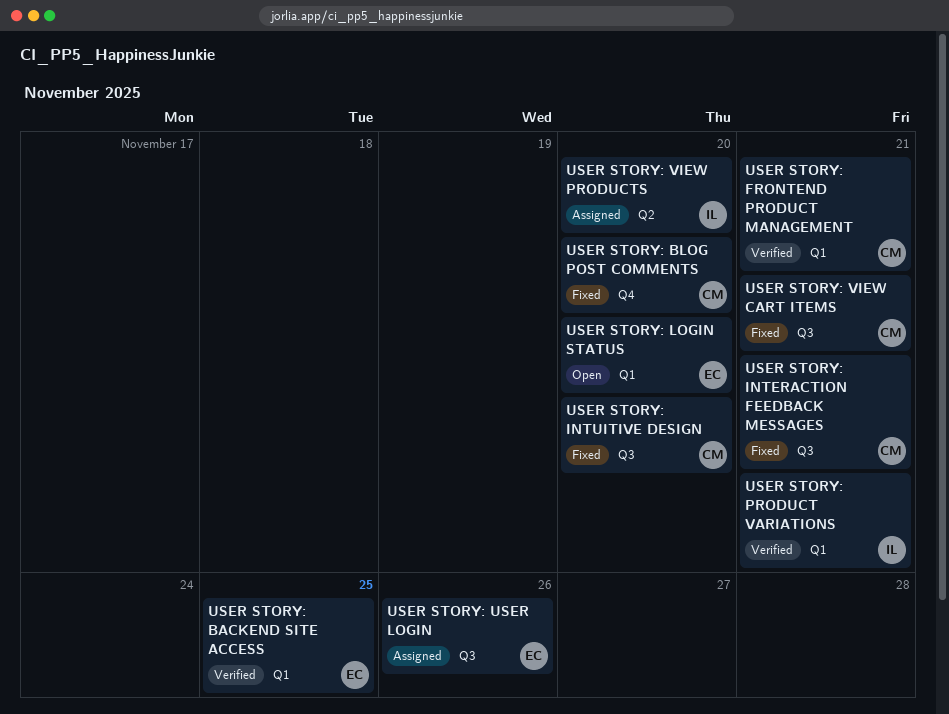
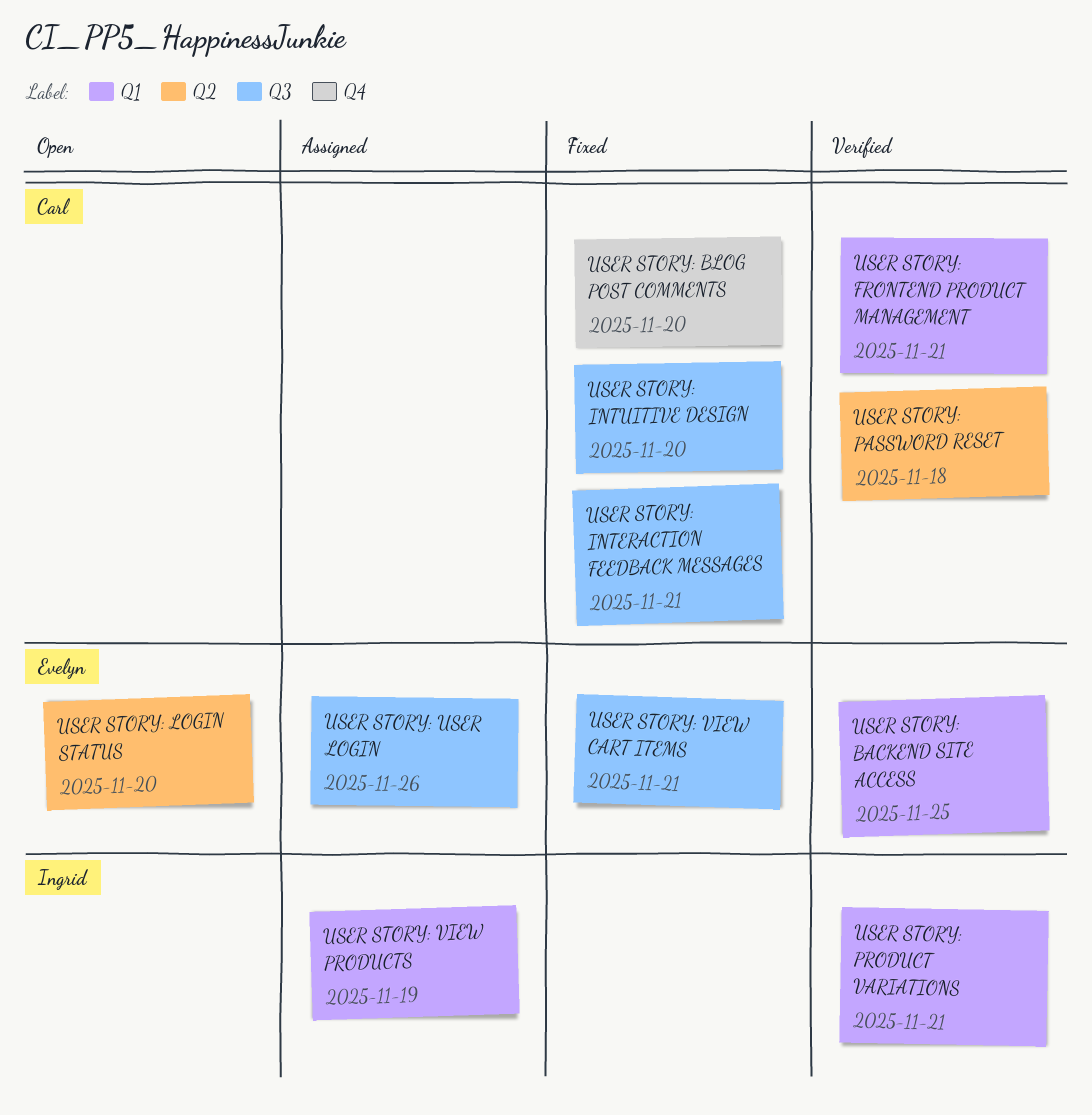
USER STORY: LOGIN STATUS, label: Q1 -> Q2
USER STORY: PASSWORD RESET: none -> present
USER STORY: VIEW CART ITEMS, owner: Carl -> Evelyn
USER STORY: VIEW PRODUCTS, label: Q2 -> Q1
USER STORY: VIEW PRODUCTS, due: Nov 20 -> Nov 19

